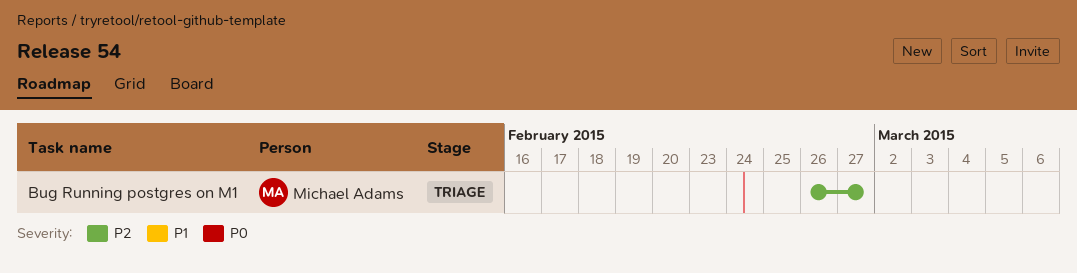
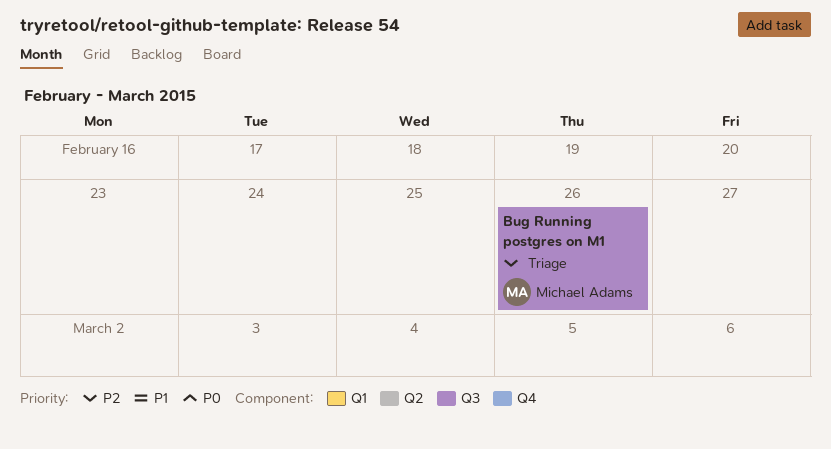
Bug Running postgres on M1, due: Feb 27 -> Feb 26

